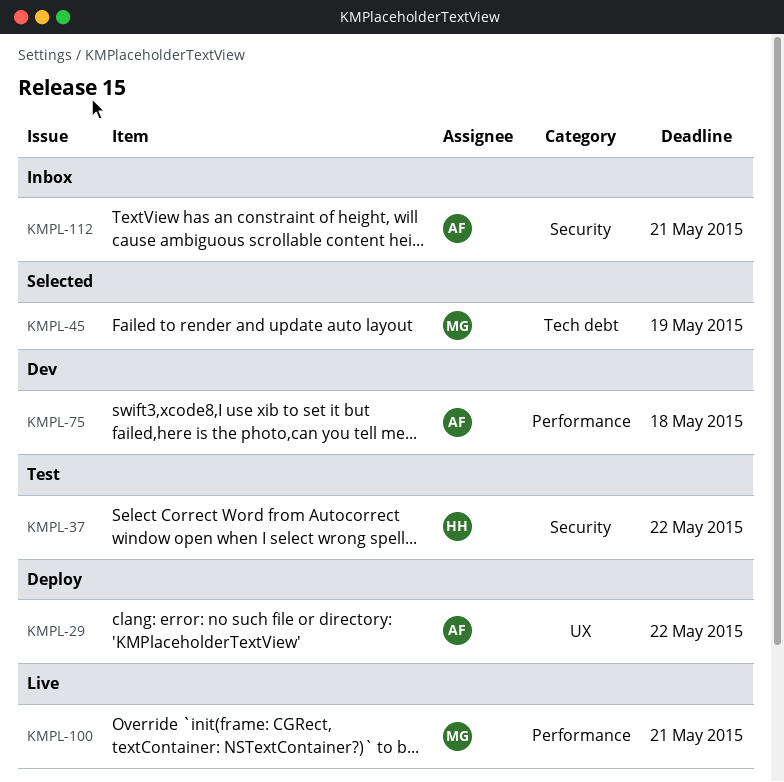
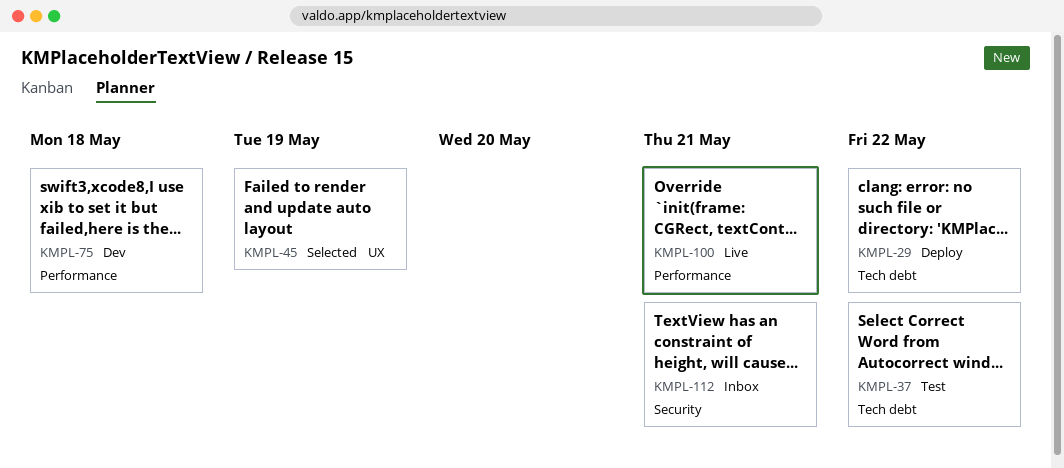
KMPL-29, label: UX -> Tech debt
KMPL-37, label: Security -> Tech debt
KMPL-45, label: Tech debt -> UX

